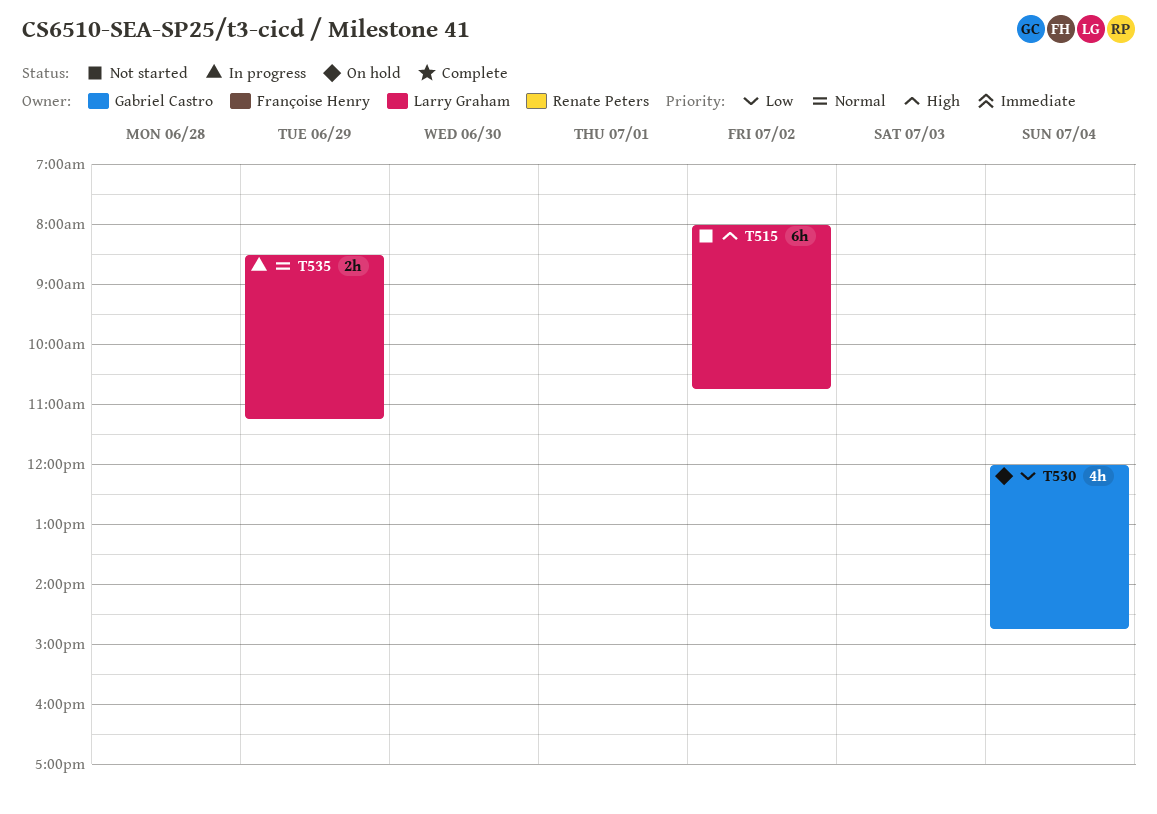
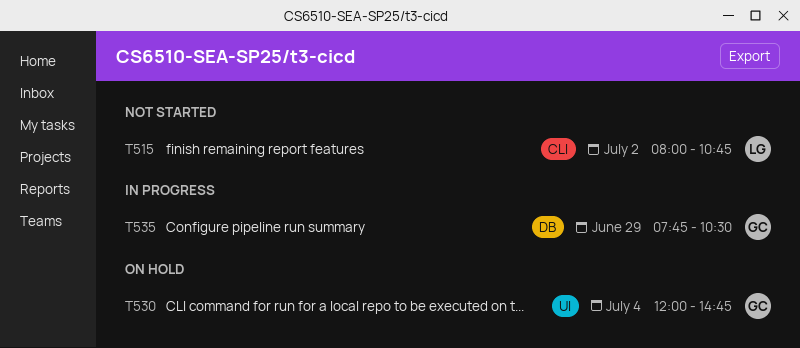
T535, owner: Larry Graham -> Gabriel Castro
T535, begins: 08:30 -> 07:45
T535, ends: 11:15 -> 10:30

